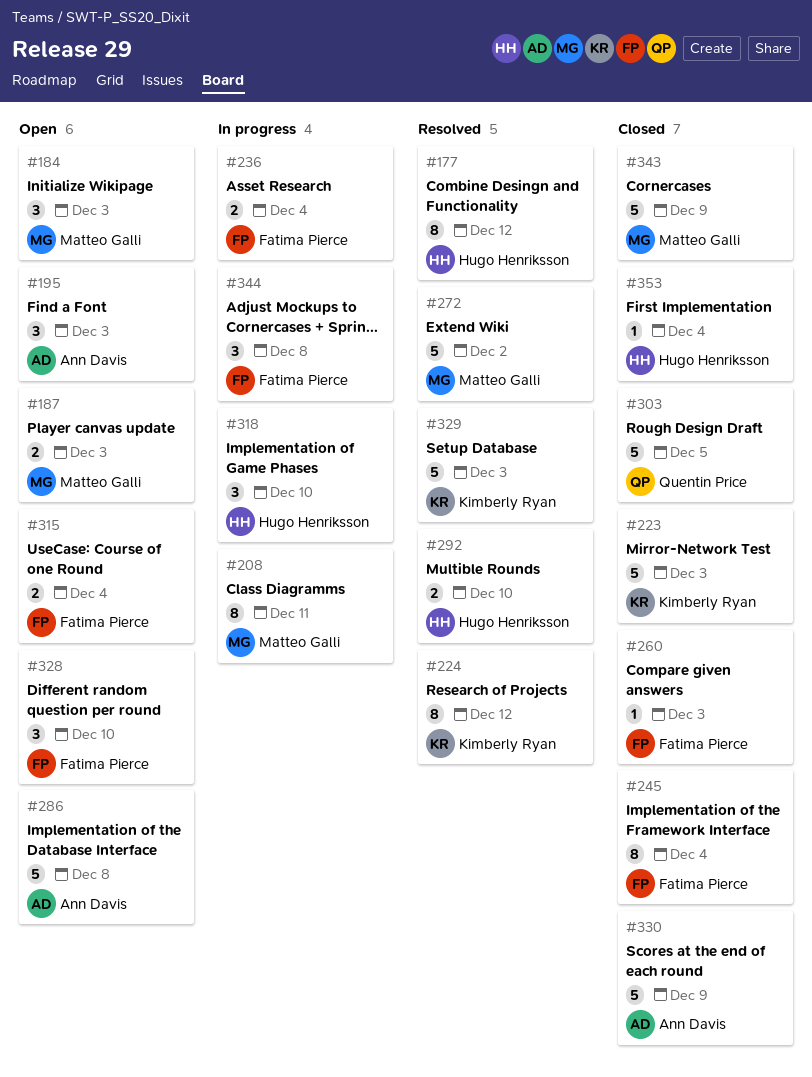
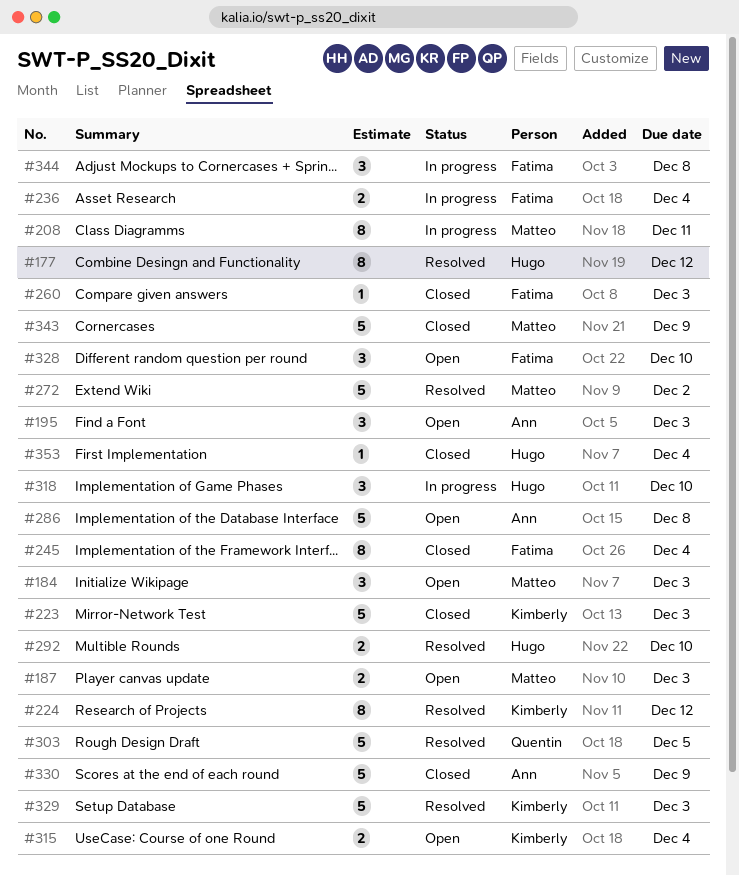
#303, status: Closed -> Resolved
#315, owner: Fatima Pierce -> Kimberly Ryan

